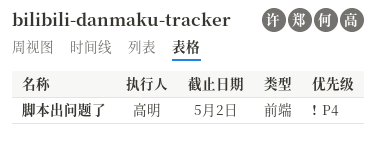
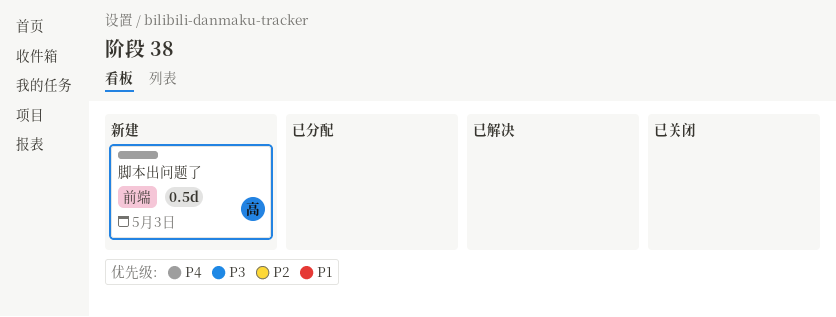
脚本出问题了, due: May 2 -> May 3

